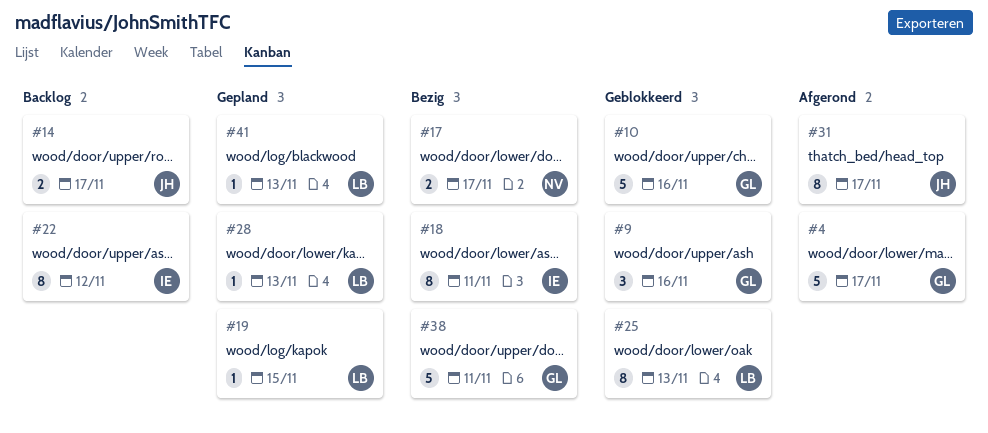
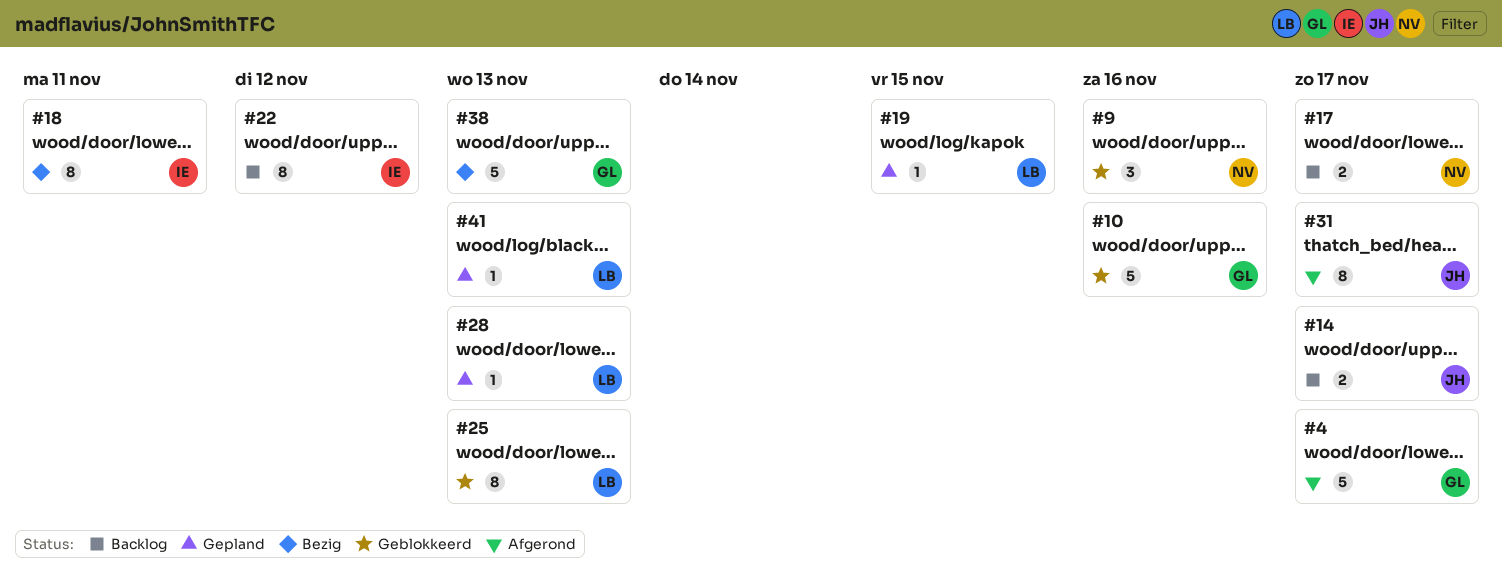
#9, owner: GL -> NV
#17, status: Bezig -> Backlog
#38, due: Nov 11 -> Nov 13

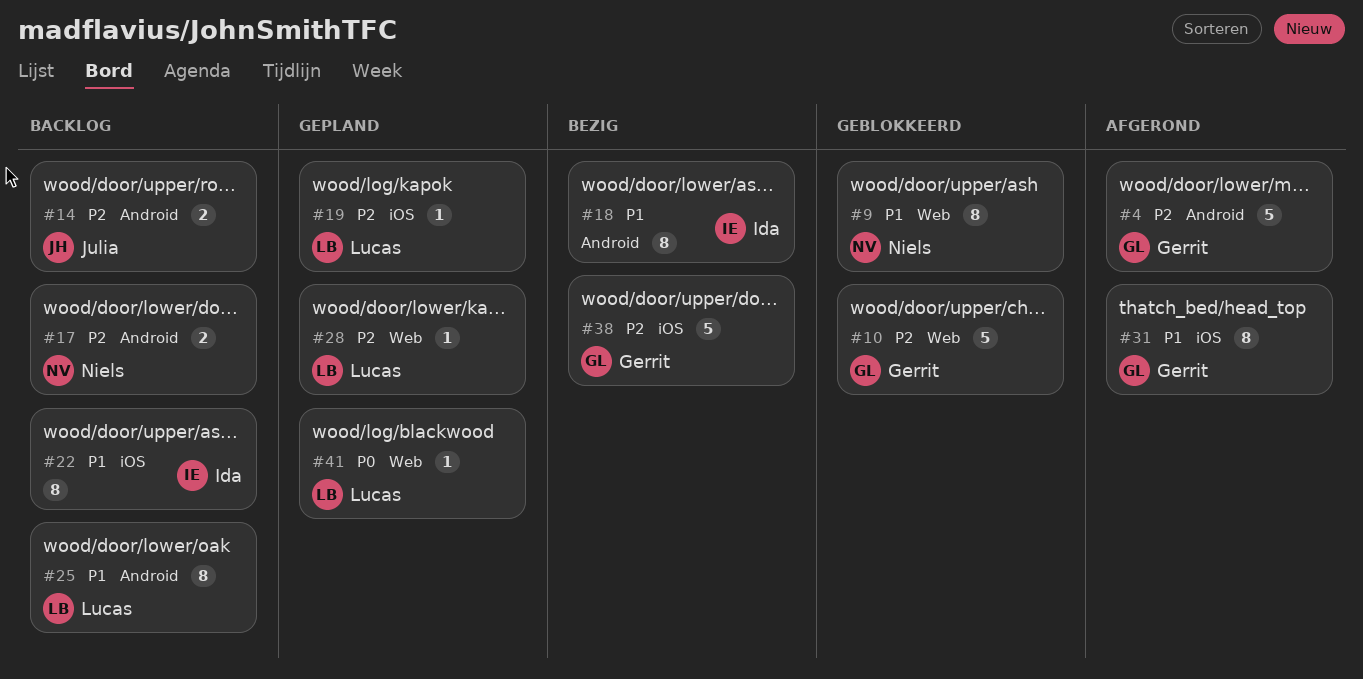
#9, estimate: 3 -> 8
#25, status: Geblokkeerd -> Backlog
#31, owner: Julia -> Gerrit

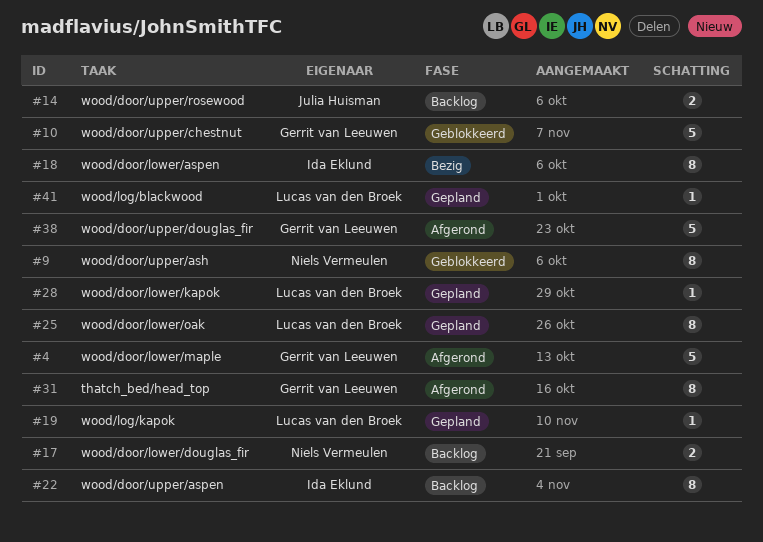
#25, status: Backlog -> Gepland
#38, status: Bezig -> Afgerond

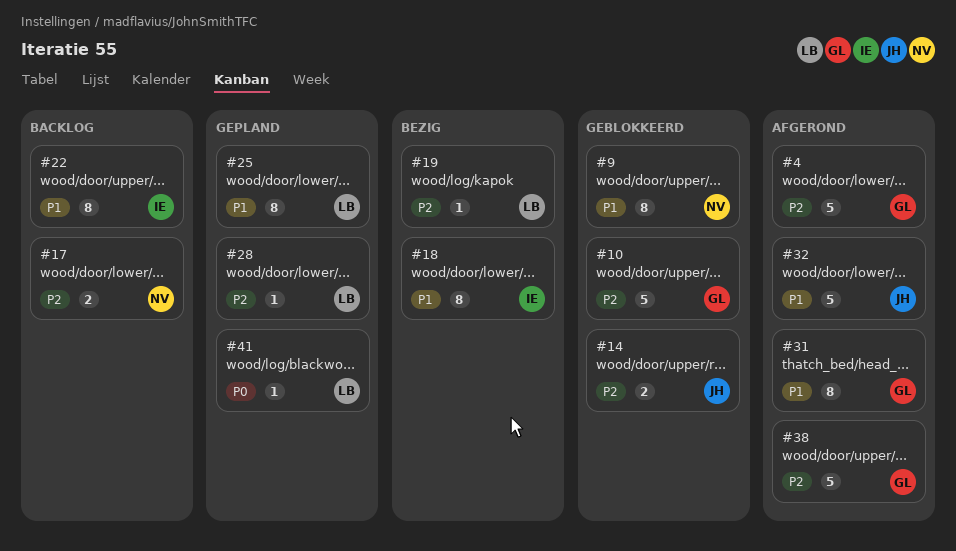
#14, status: Backlog -> Geblokkeerd
#19, status: Gepland -> Bezig
#32: none -> present

